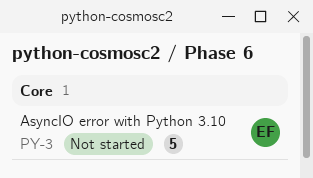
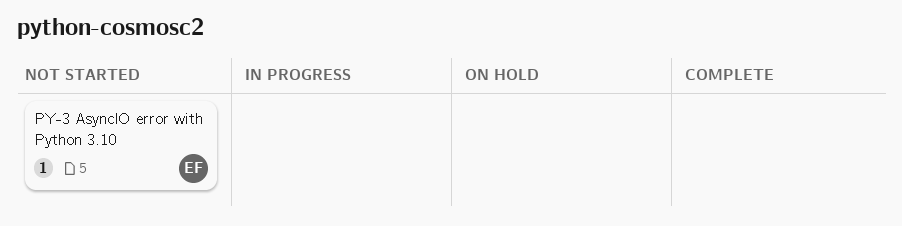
PY-3, estimate: 5 -> 1

